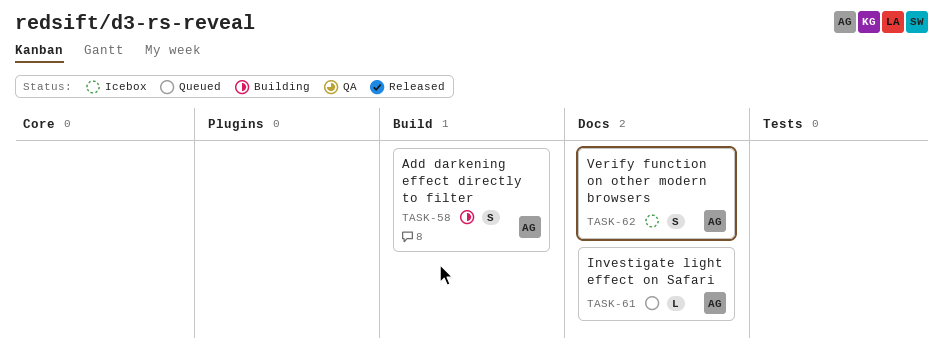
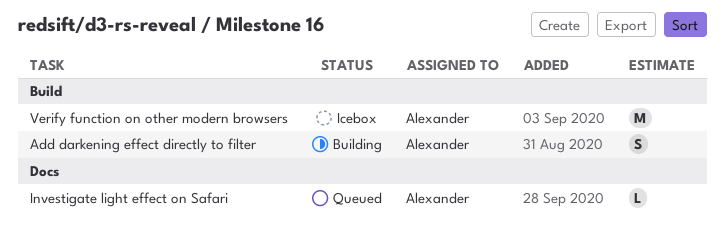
Verify function on other modern browsers, label: Docs -> Build
Verify function on other modern browsers, estimate: S -> M

